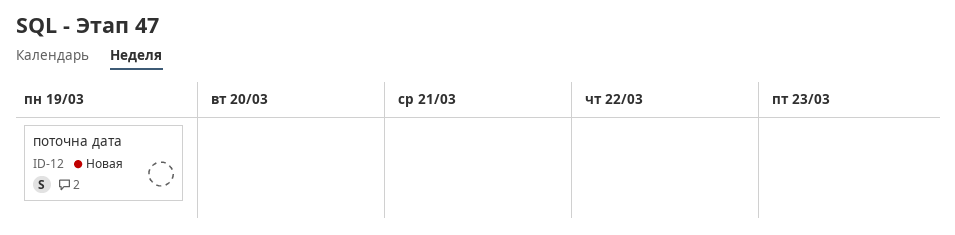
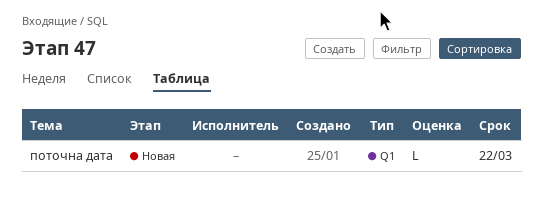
поточна дата, estimate: S -> L
поточна дата, due: Mar 19 -> Mar 22

